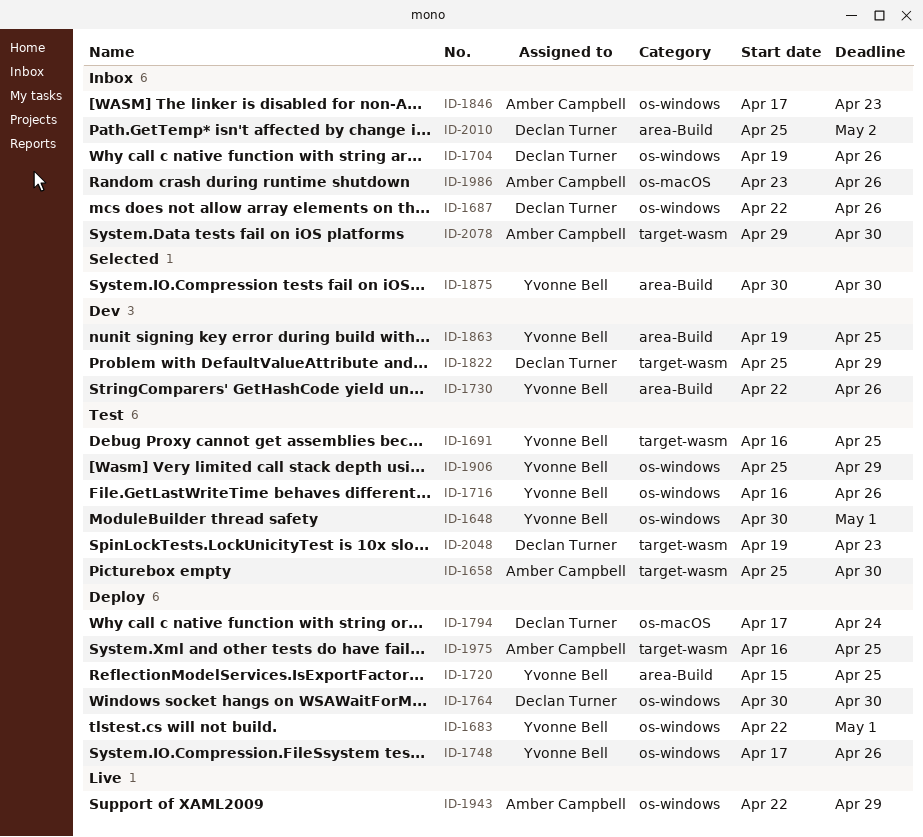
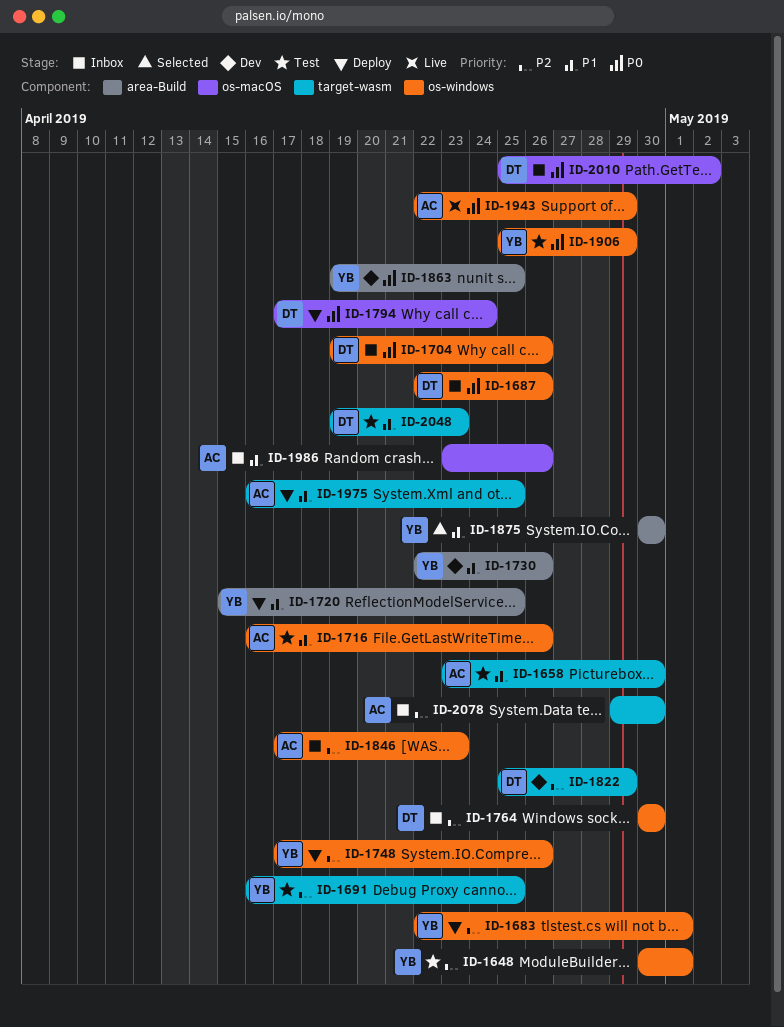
ID-1658, start: Apr 25 -> Apr 23
ID-1716, owner: Yvonne Bell -> Amber Campbell
ID-1764, status: Deploy -> Inbox
ID-2010, label: area-Build -> os-macOS

